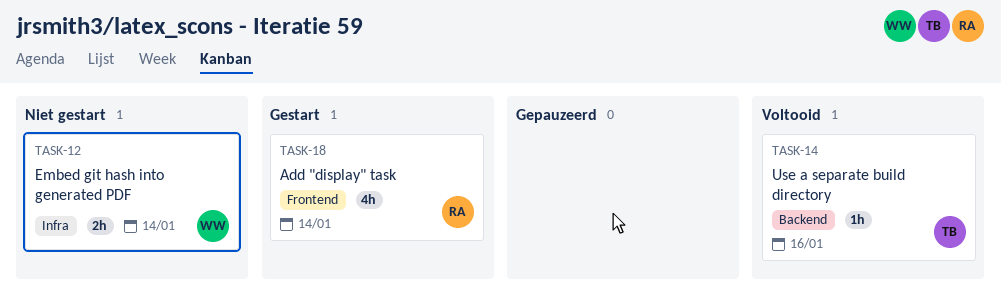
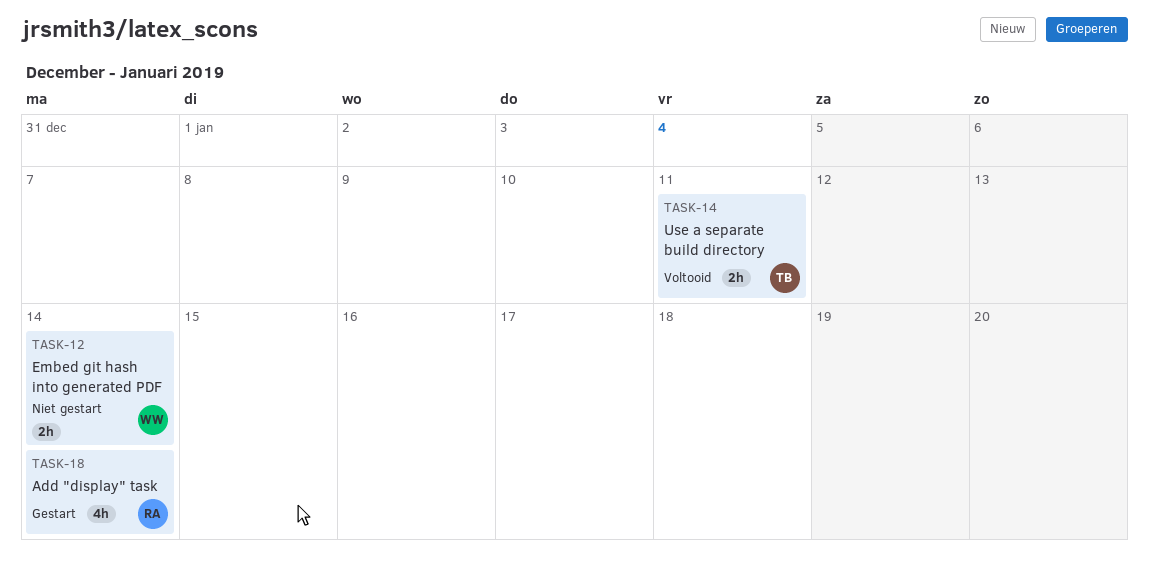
TASK-14, estimate: 1h -> 2h
TASK-14, due: Jan 16 -> Jan 11

